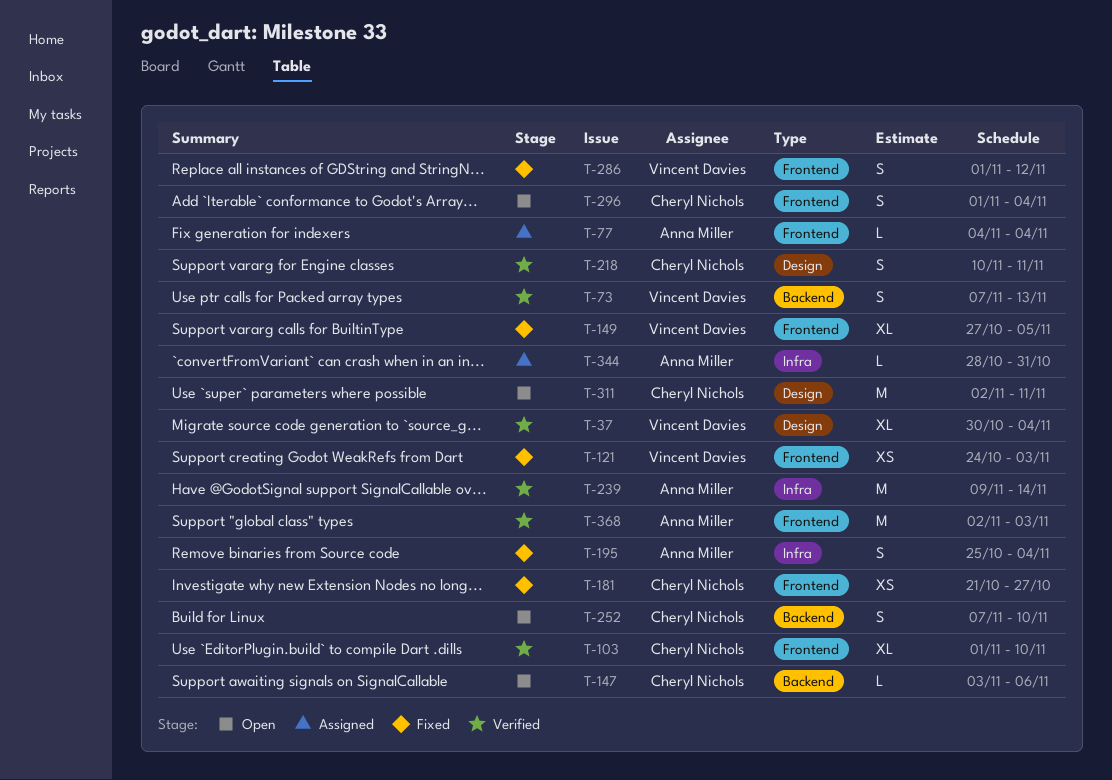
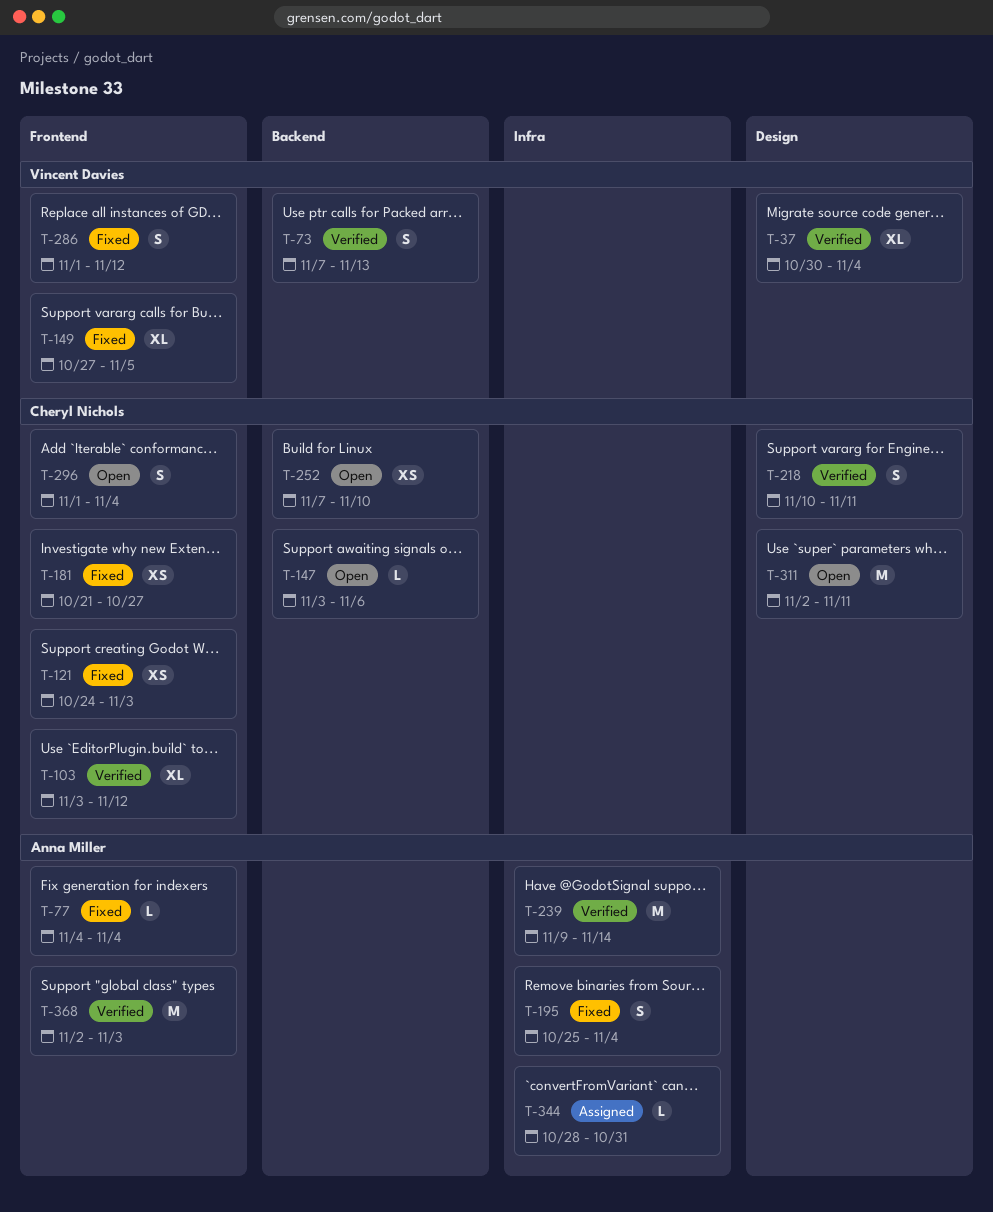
T-77, status: Assigned -> Fixed
T-103, start: Nov 1 -> Nov 3
T-103, due: Nov 10 -> Nov 12
T-121, owner: Vincent Davies -> Cheryl Nichols
T-252, estimate: S -> XS

